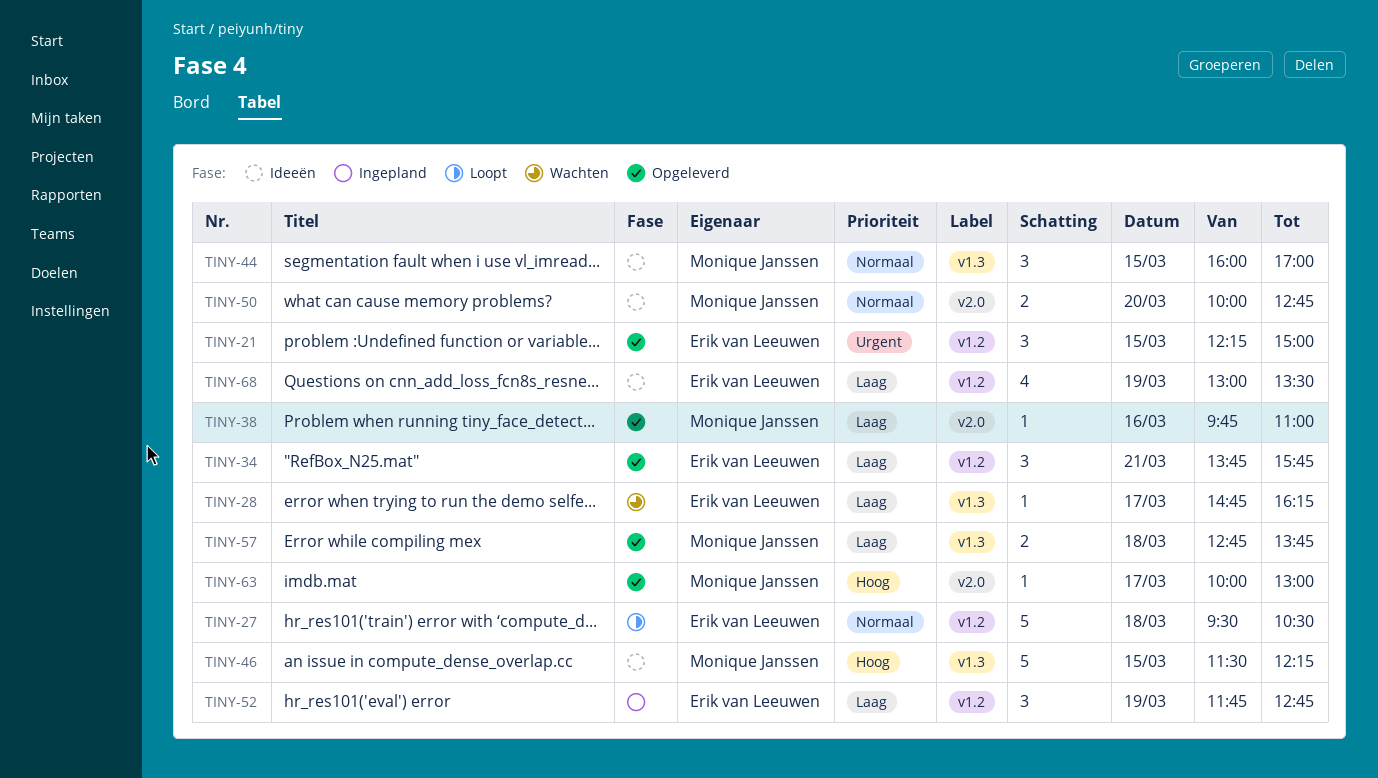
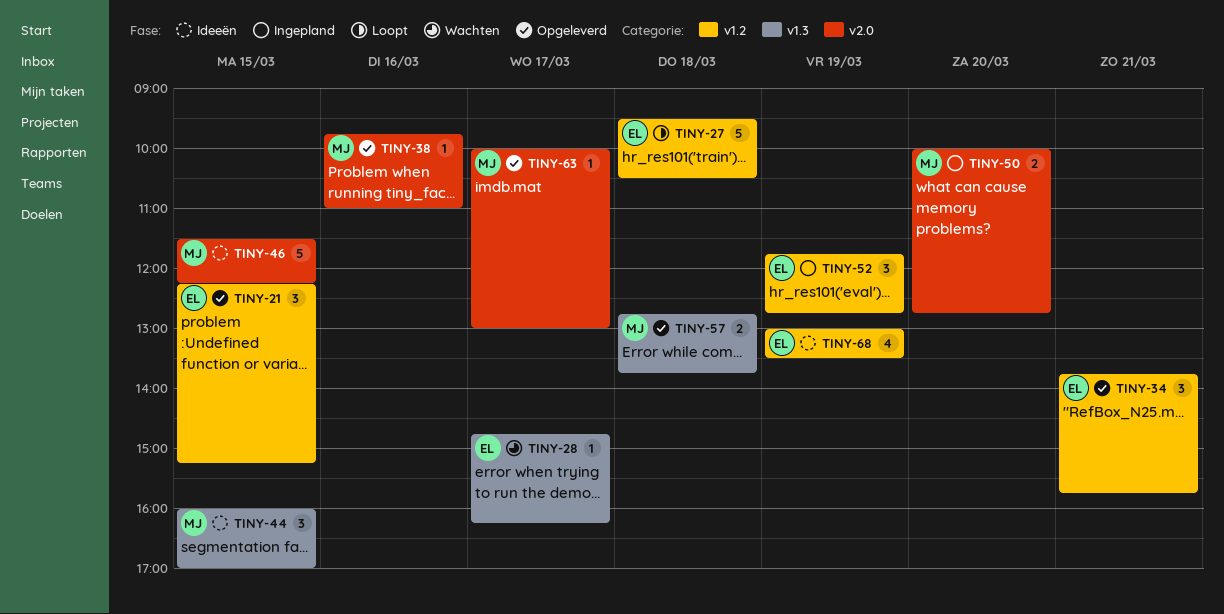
TINY-21, ends: 15:00 -> 15:15
TINY-46, label: v1.3 -> v2.0
TINY-50, status: Ideeën -> Ingepland

